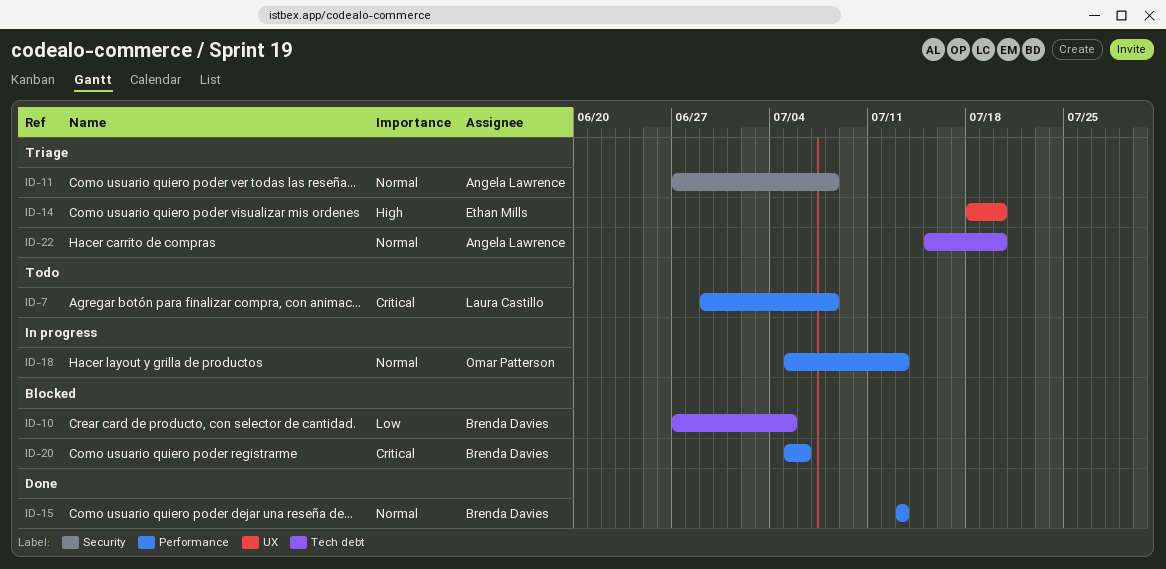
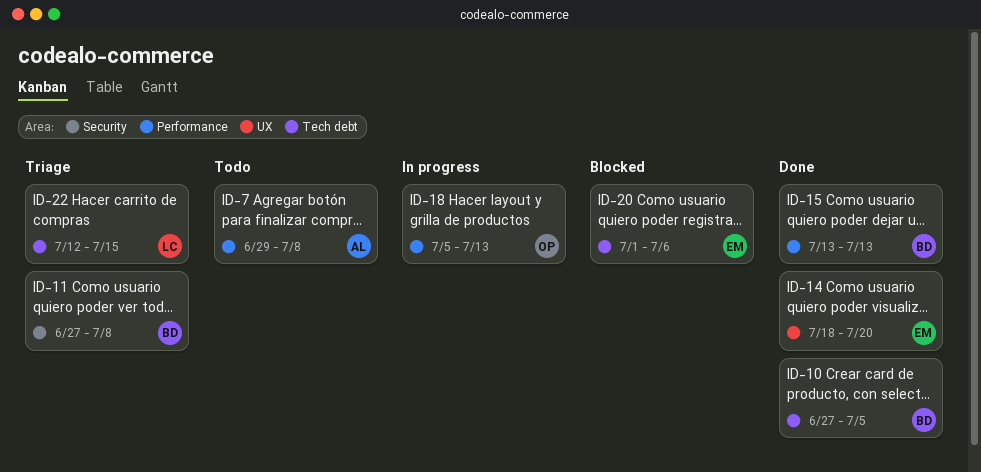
ID-7, owner: Laura Castillo -> Angela Lawrence
ID-10, status: Blocked -> Done
ID-11, owner: Angela Lawrence -> Brenda Davies
ID-14, status: Triage -> Done
ID-20, owner: Brenda Davies -> Ethan Mills
ID-20, label: Performance -> Tech debt
ID-20, start: Jul 5 -> Jul 1
ID-22, owner: Angela Lawrence -> Laura Castillo
ID-22, start: Jul 15 -> Jul 12
ID-22, due: Jul 20 -> Jul 15

